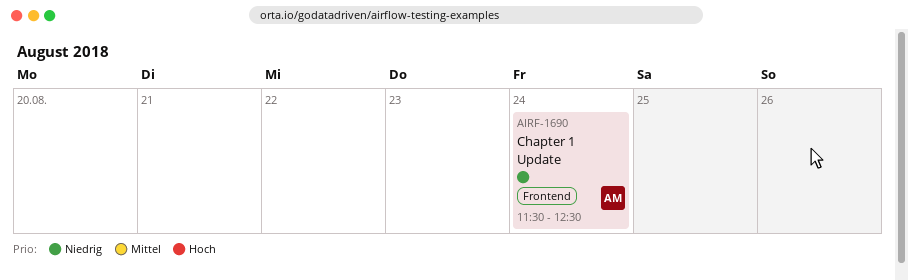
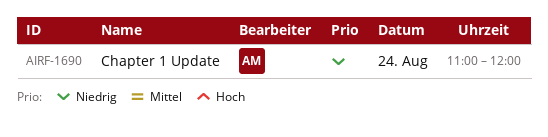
AIRF-1690, begins: 11:30 -> 11:00
AIRF-1690, ends: 12:30 -> 12:00

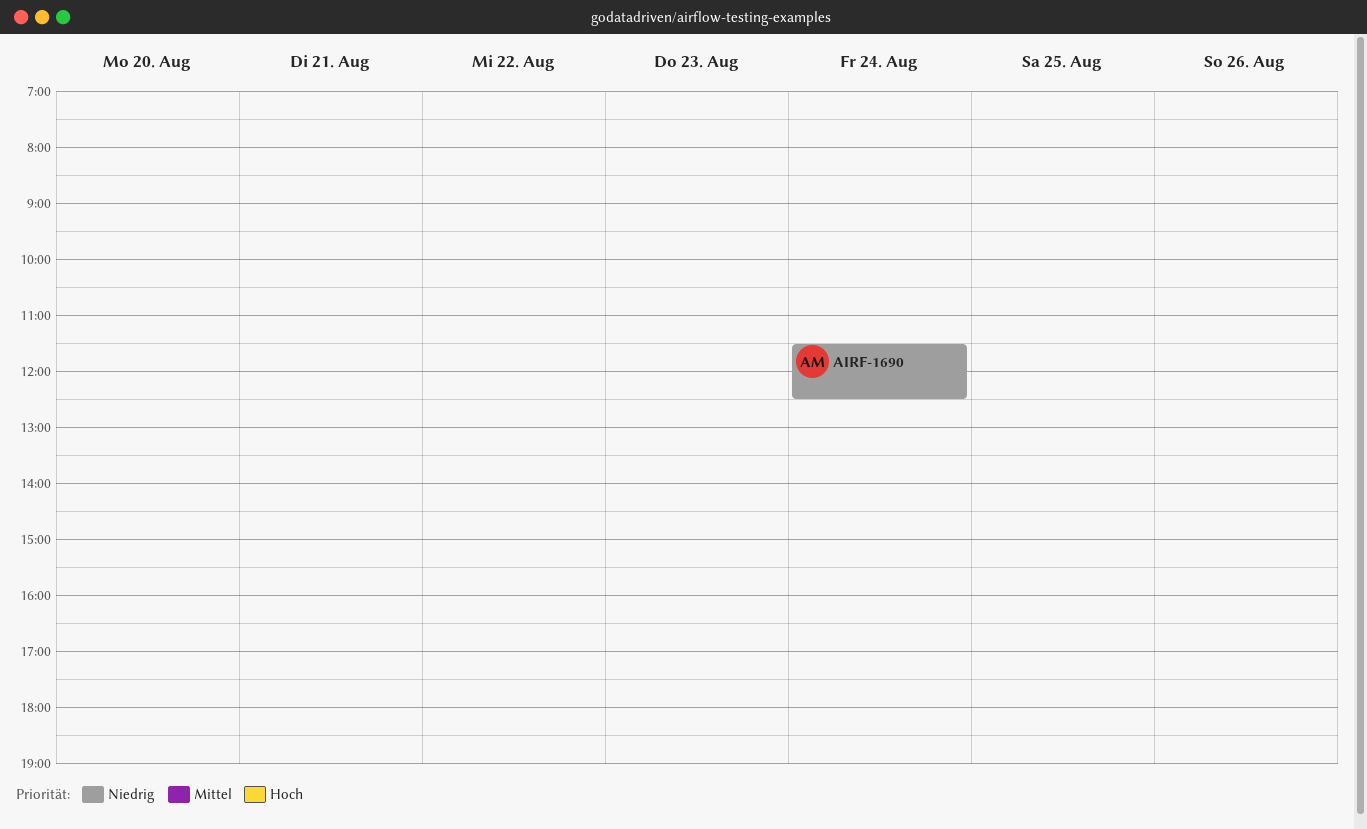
AIRF-1690, begins: 11:00 -> 11:30
AIRF-1690, ends: 12:00 -> 12:30

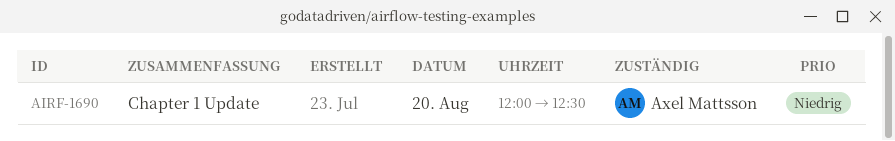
AIRF-1690, day: Aug 24 -> Aug 20
AIRF-1690, begins: 11:30 -> 12:00

